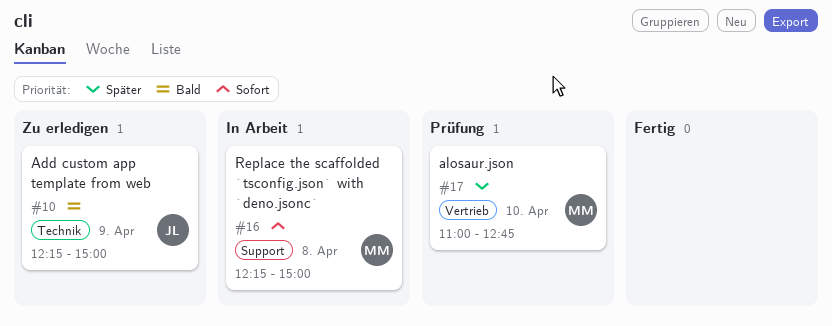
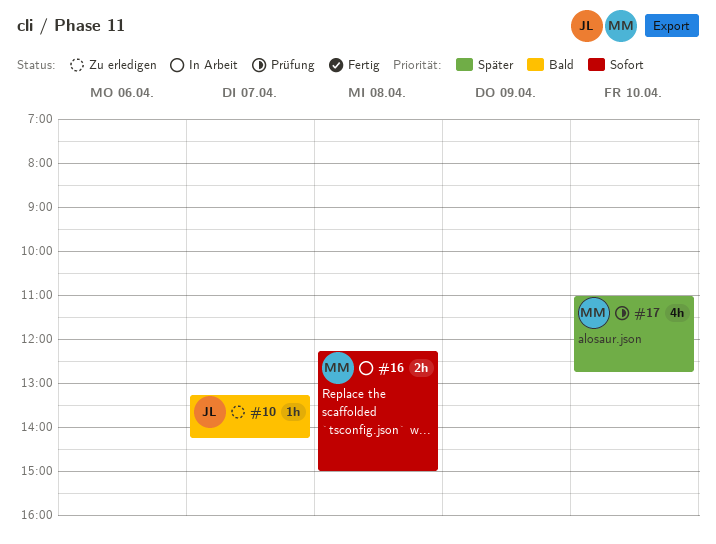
#10, day: Apr 9 -> Apr 7
#10, begins: 12:15 -> 13:15
#10, ends: 15:00 -> 14:15

